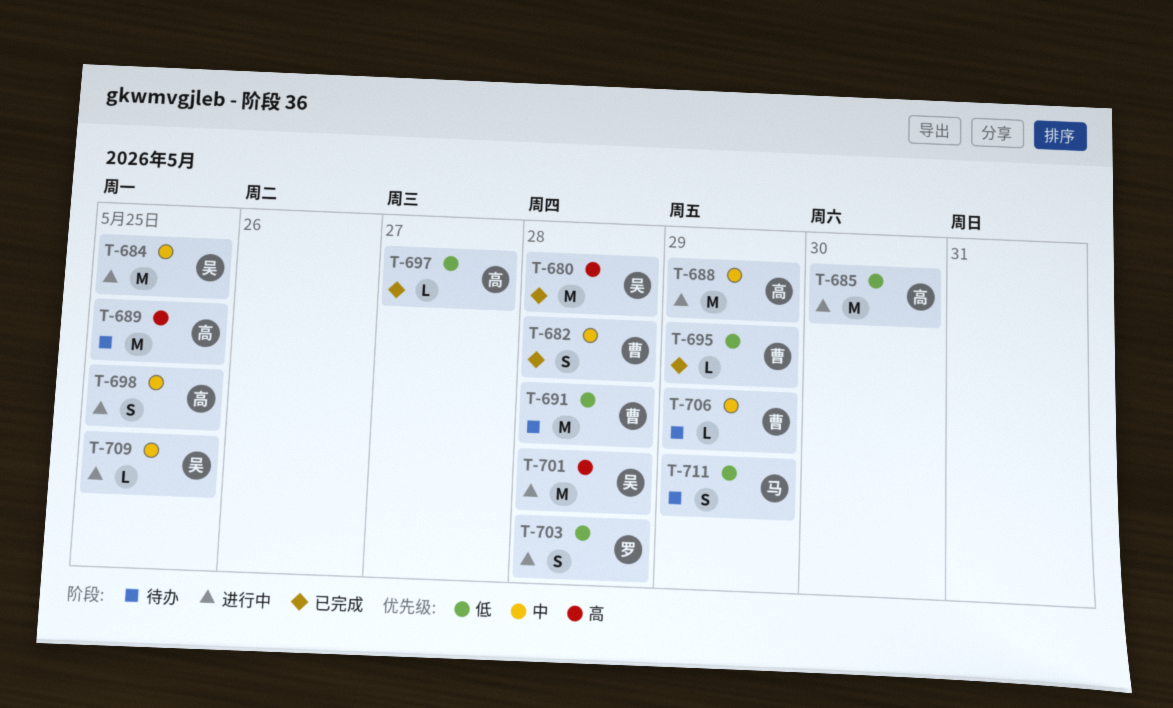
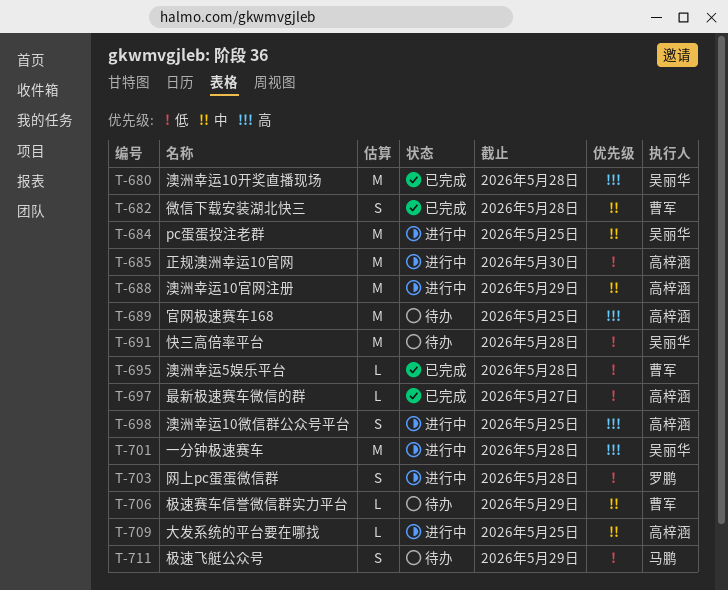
T-691, owner: 曹军 -> 吴丽华
T-695, due: May 29 -> May 28
T-698, priority: 中 -> 高
T-709, owner: 吴丽华 -> 高梓涵

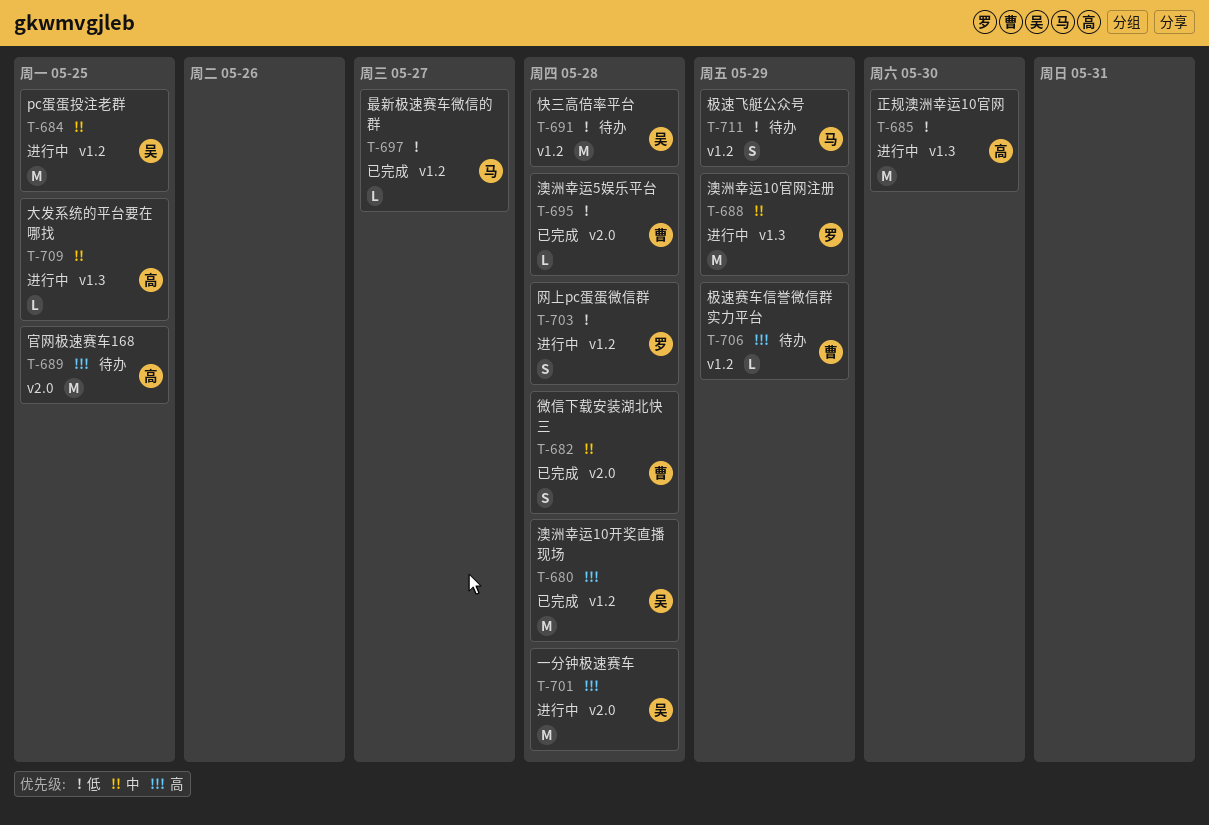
T-688, owner: 高梓涵 -> 罗鹏
T-697, owner: 高梓涵 -> 马鹏
T-698: present -> none
T-706, priority: 中 -> 高

